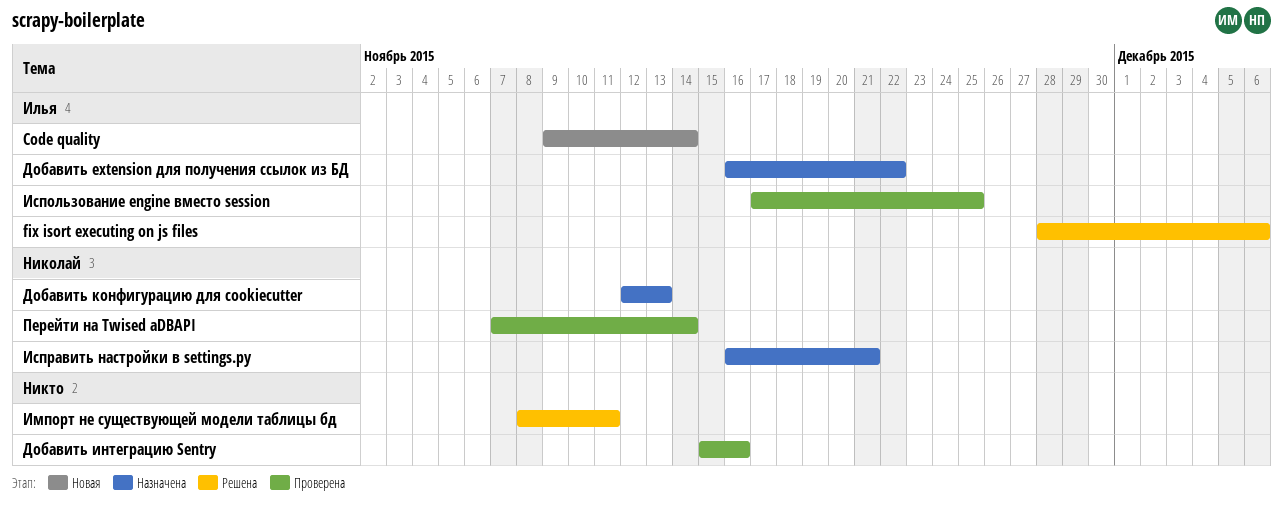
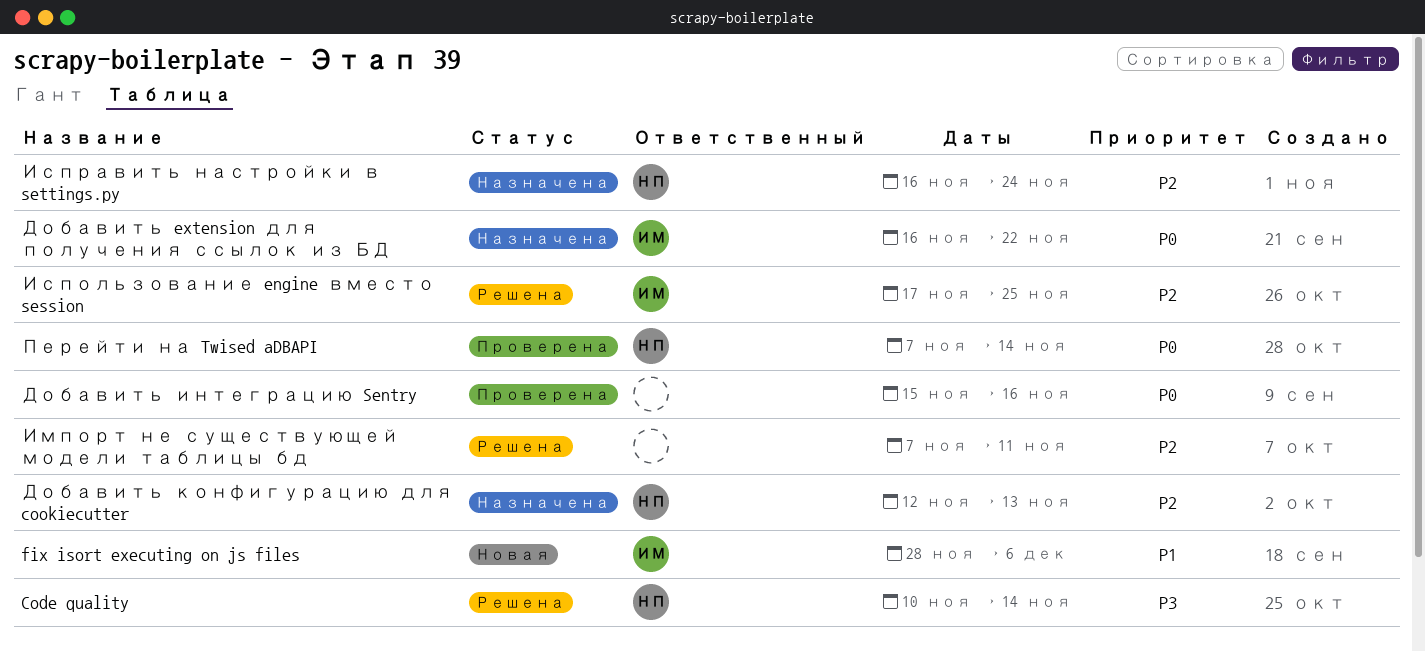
Code quality, status: Новая -> Решена
Code quality, owner: Илья -> Николай
Code quality, start: Nov 9 -> Nov 10
fix isort executing on js files, status: Решена -> Новая
Импорт не существующей модели таблицы бд, start: Nov 8 -> Nov 7
Использование engine вместо session, status: Проверена -> Решена
Исправить настройки в settings.py, due: Nov 21 -> Nov 24

